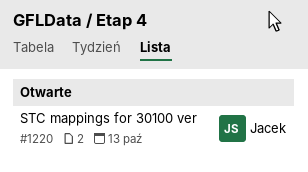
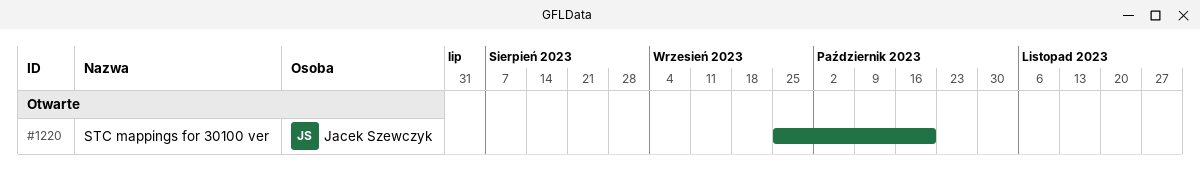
#1220, due: Oct 13 -> Oct 20

